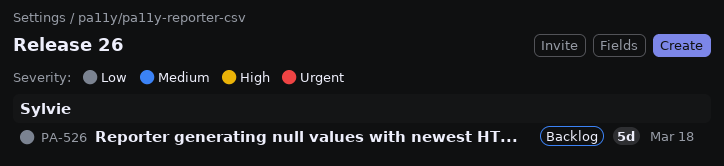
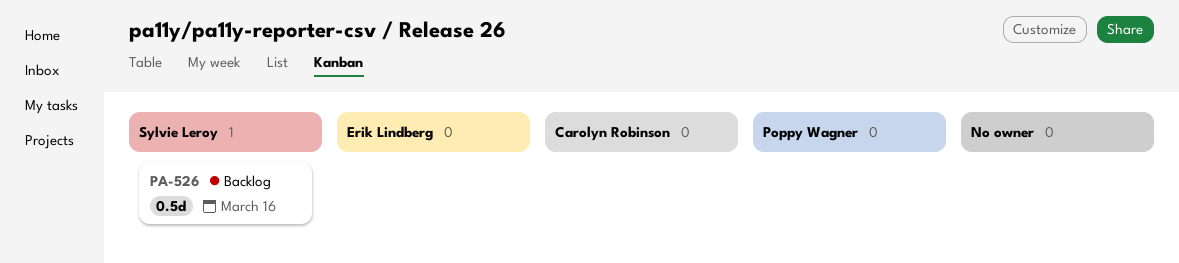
PA-526, estimate: 5d -> 0.5d
PA-526, due: Mar 18 -> Mar 16

